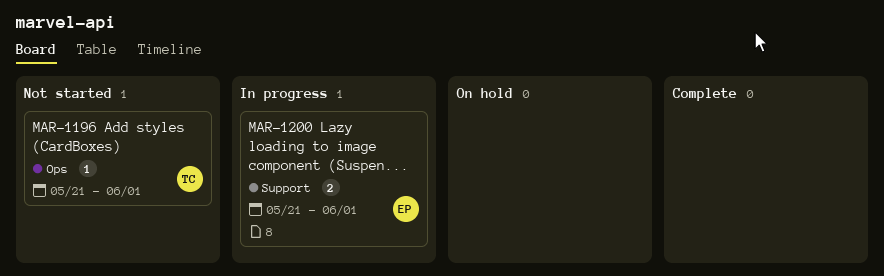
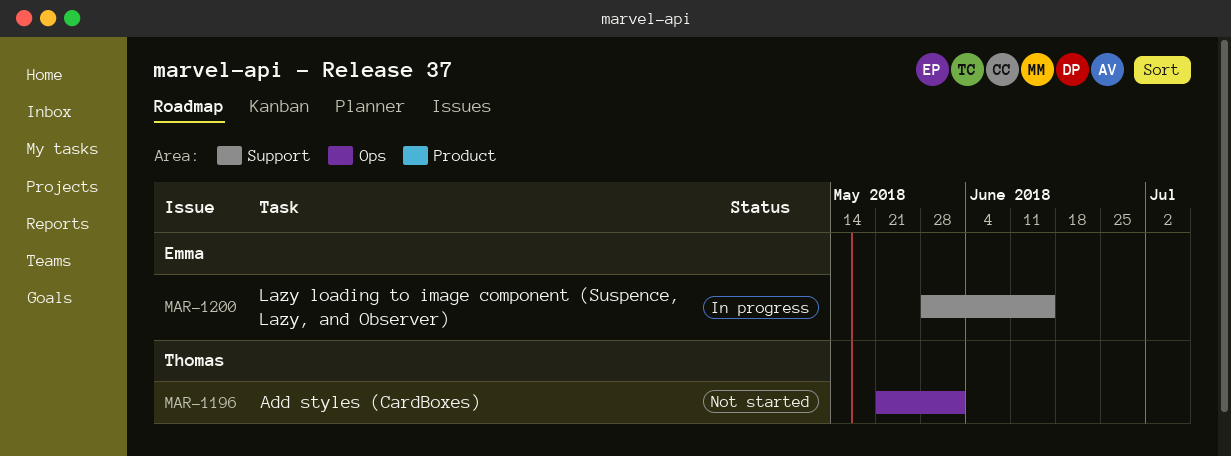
MAR-1200, start: May 21 -> May 28
MAR-1200, due: Jun 1 -> Jun 15

